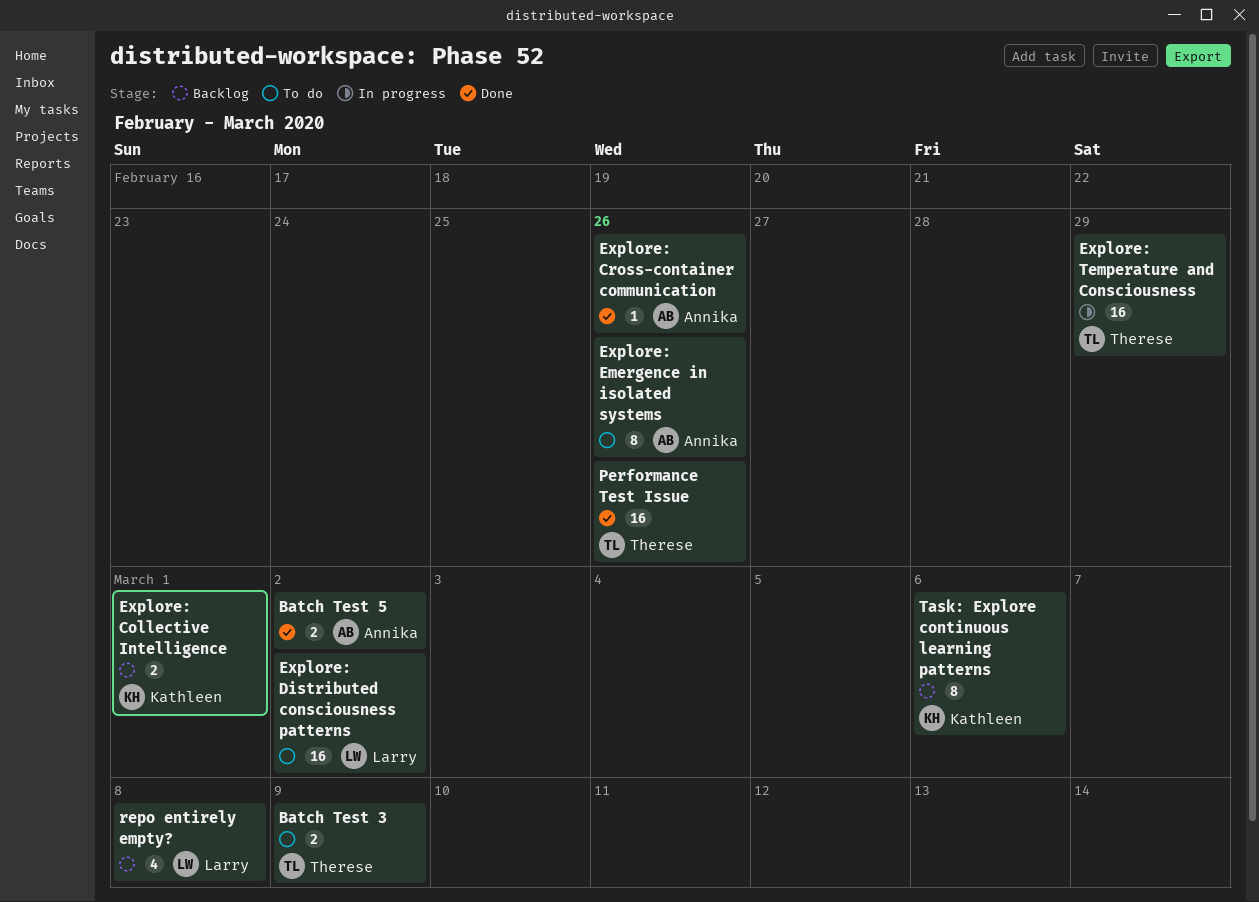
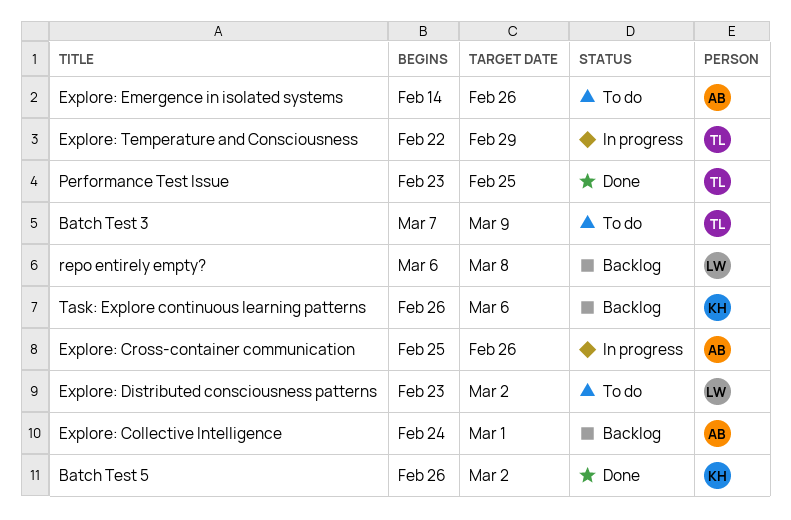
Batch Test 5, owner: Annika -> Kathleen
Explore: Collective Intelligence, owner: Kathleen -> Annika
Explore: Cross-container communication, status: Done -> In progress
Performance Test Issue, due: Feb 26 -> Feb 25

